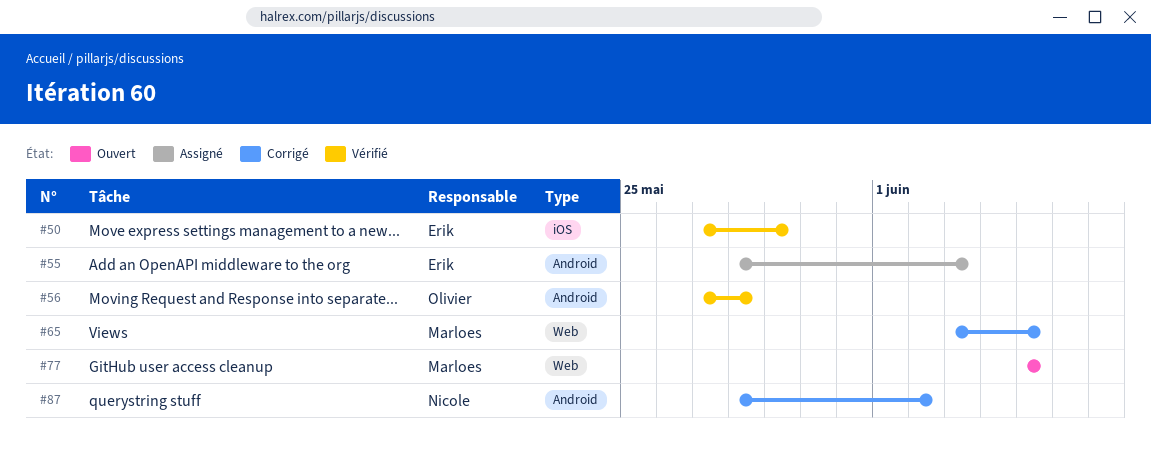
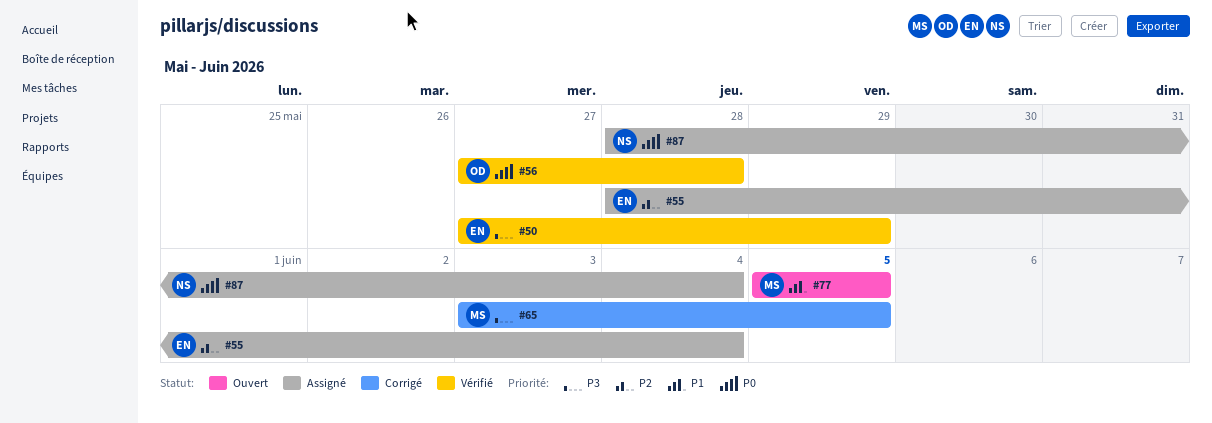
#55, due: Jun 3 -> Jun 4
#87, status: Corrigé -> Assigné
#87, due: Jun 2 -> Jun 4

